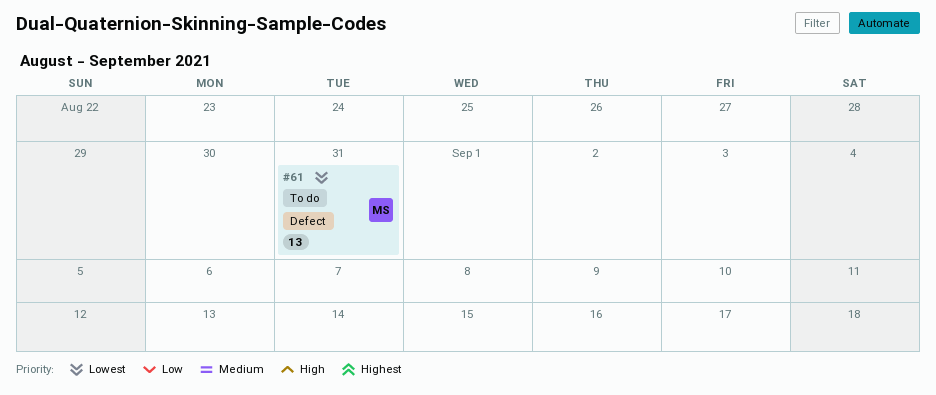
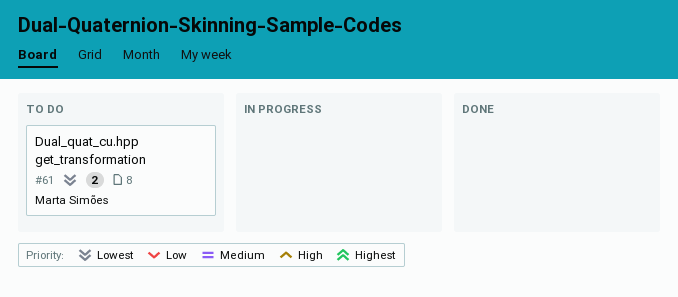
#61, estimate: 13 -> 2

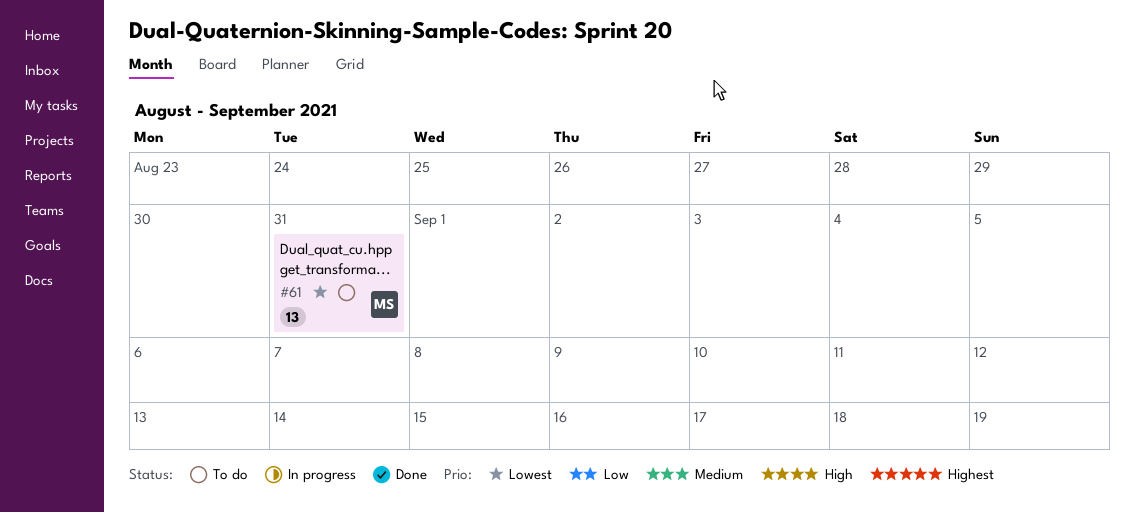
#61, estimate: 2 -> 13

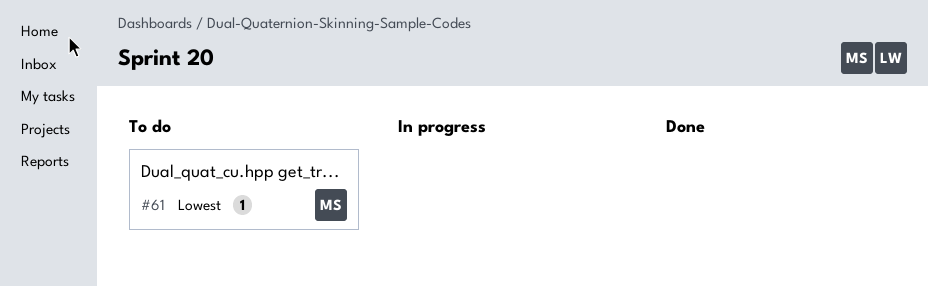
#61, estimate: 13 -> 1

